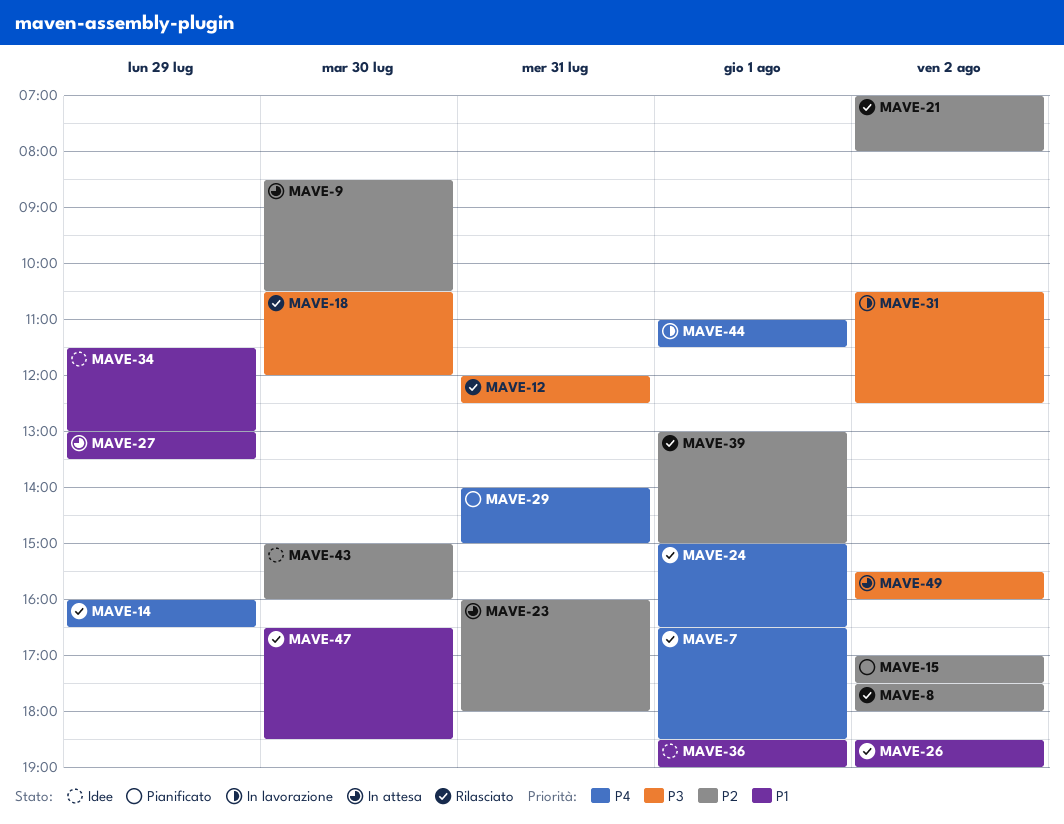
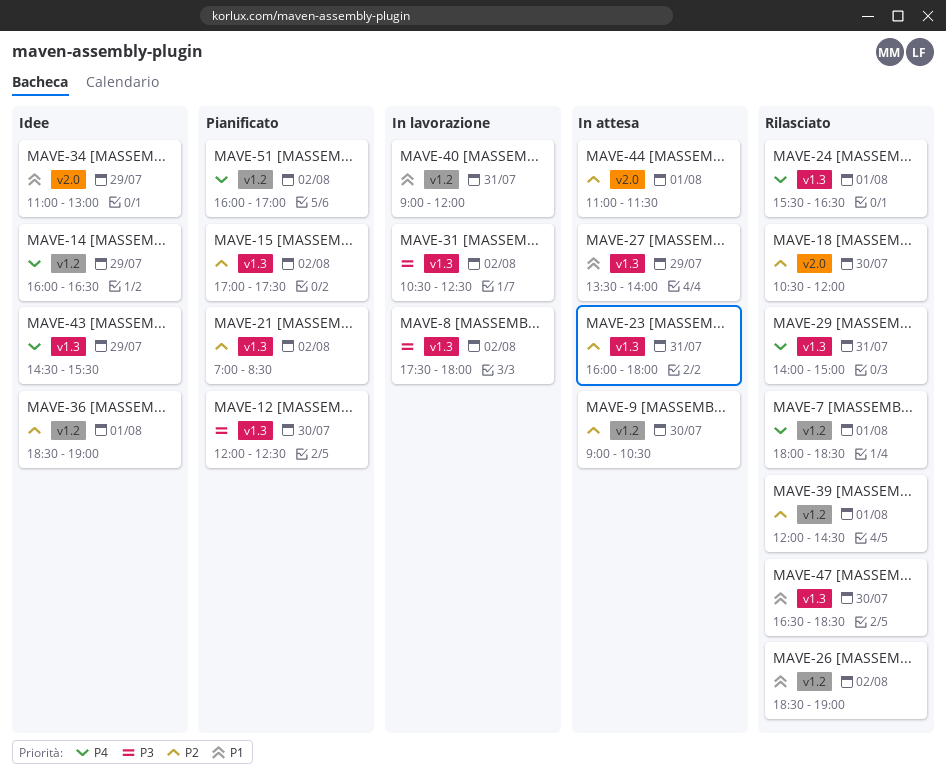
MAVE-7, begins: 16:30 -> 18:00
MAVE-8, status: Rilasciato -> In lavorazione
MAVE-8, priority: P2 -> P3
MAVE-9, begins: 08:30 -> 09:00
MAVE-12, status: Rilasciato -> Pianificato
MAVE-12, day: Jul 31 -> Jul 30
MAVE-14, status: Rilasciato -> Idee
MAVE-18, priority: P3 -> P2
MAVE-21, status: Rilasciato -> Pianificato
MAVE-21, ends: 08:00 -> 08:30
MAVE-24, begins: 15:00 -> 15:30
MAVE-27, begins: 13:00 -> 13:30
MAVE-27, ends: 13:30 -> 14:00
MAVE-29, status: Pianificato -> Rilasciato
MAVE-34, begins: 11:30 -> 11:00
MAVE-36, priority: P1 -> P2
MAVE-39, begins: 13:00 -> 12:00
MAVE-39, ends: 15:00 -> 14:30
MAVE-40: none -> present
MAVE-43, priority: P2 -> P4
MAVE-43, day: Jul 30 -> Jul 29
MAVE-43, begins: 15:00 -> 14:30
MAVE-43, ends: 16:00 -> 15:30
MAVE-44, status: In lavorazione -> In attesa
MAVE-44, priority: P4 -> P2
MAVE-49: present -> none
MAVE-51: none -> present

